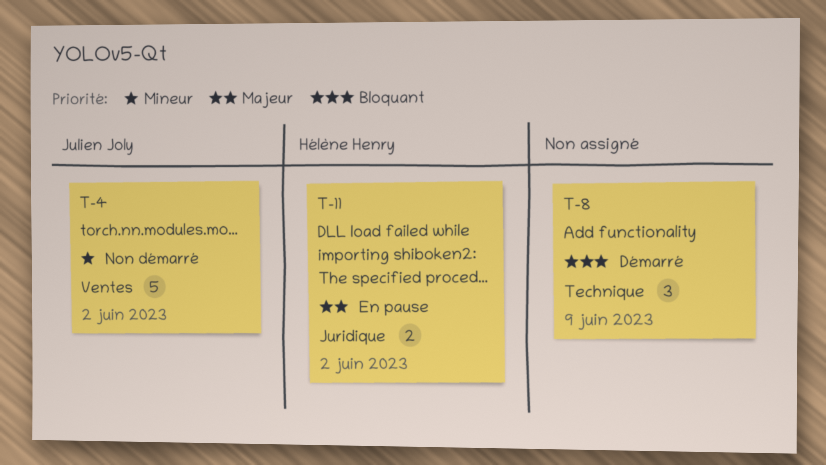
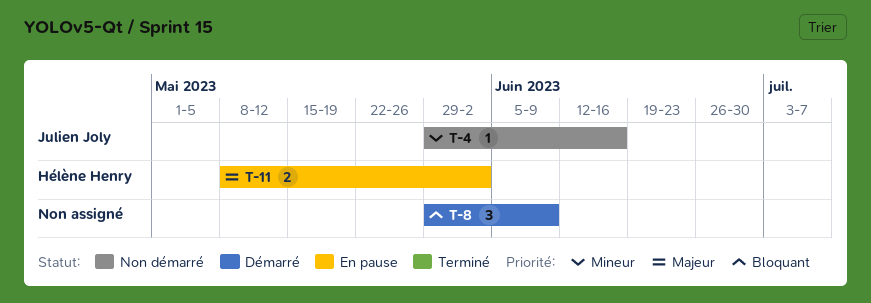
T-4, estimate: 5 -> 1
T-4, due: Jun 2 -> Jun 16

